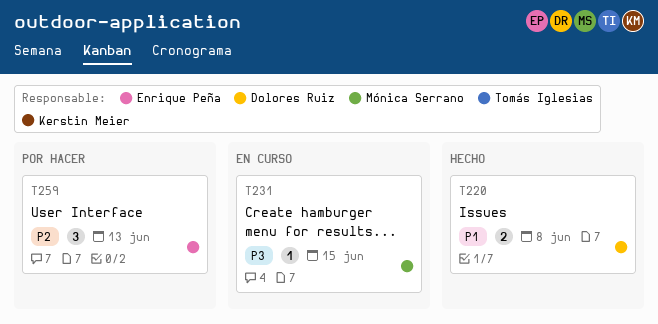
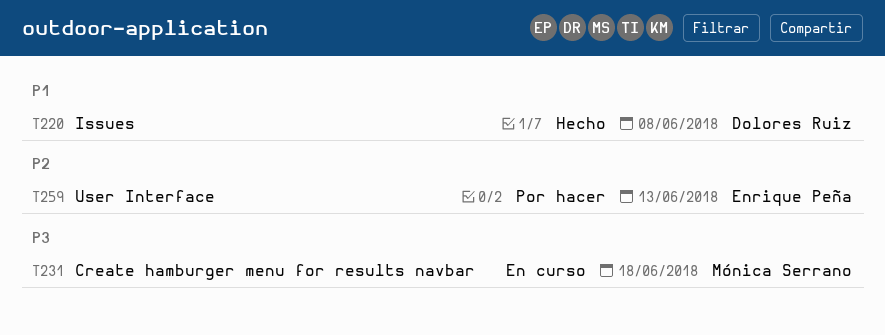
T231, due: Jun 15 -> Jun 18

